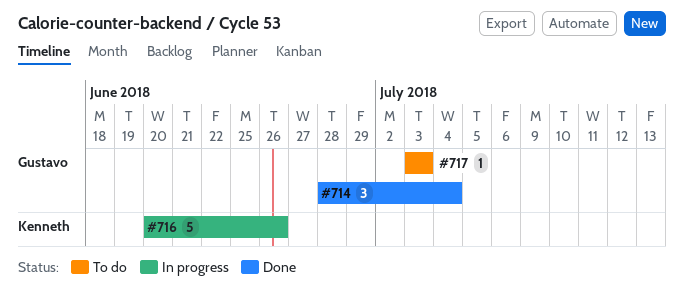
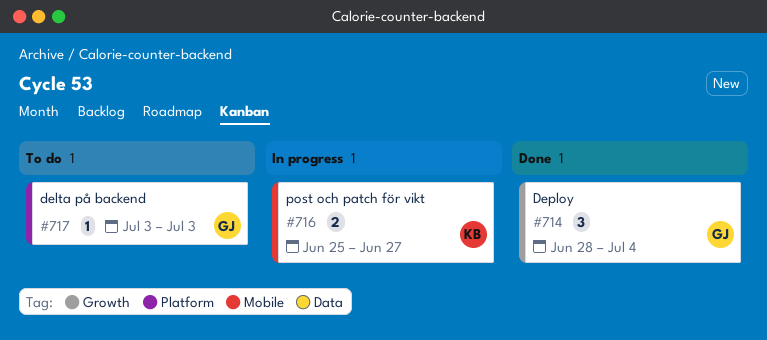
#716, estimate: 5 -> 2
#716, start: Jun 20 -> Jun 25
#716, due: Jun 26 -> Jun 27

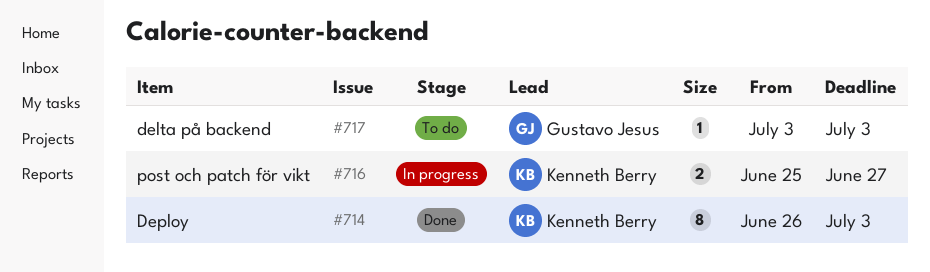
#714, owner: Gustavo Jesus -> Kenneth Berry
#714, estimate: 3 -> 8
#714, start: Jun 28 -> Jun 26
#714, due: Jul 4 -> Jul 3

